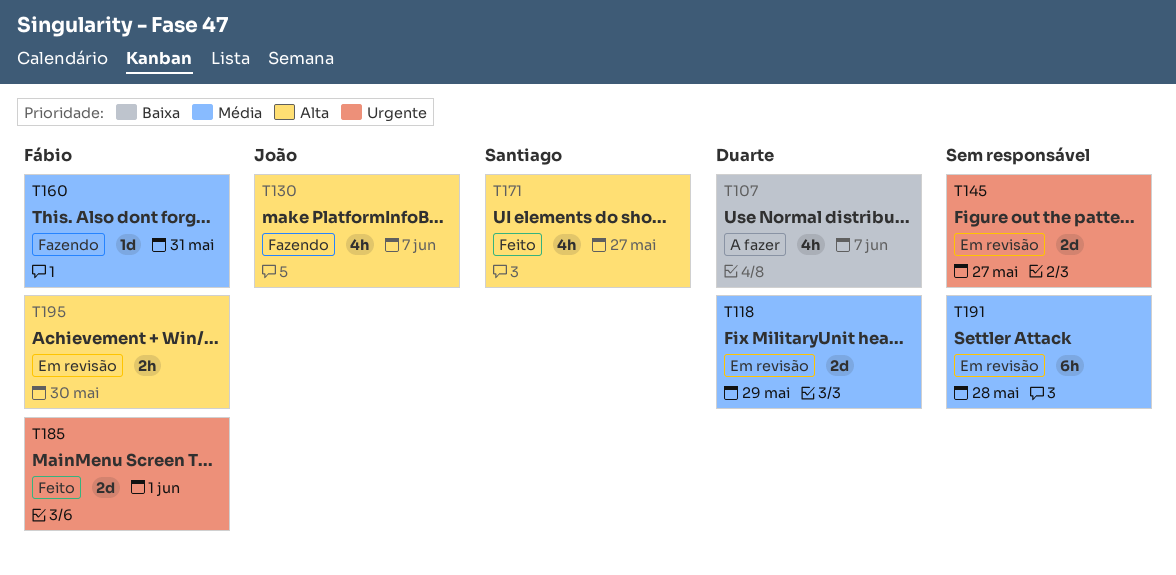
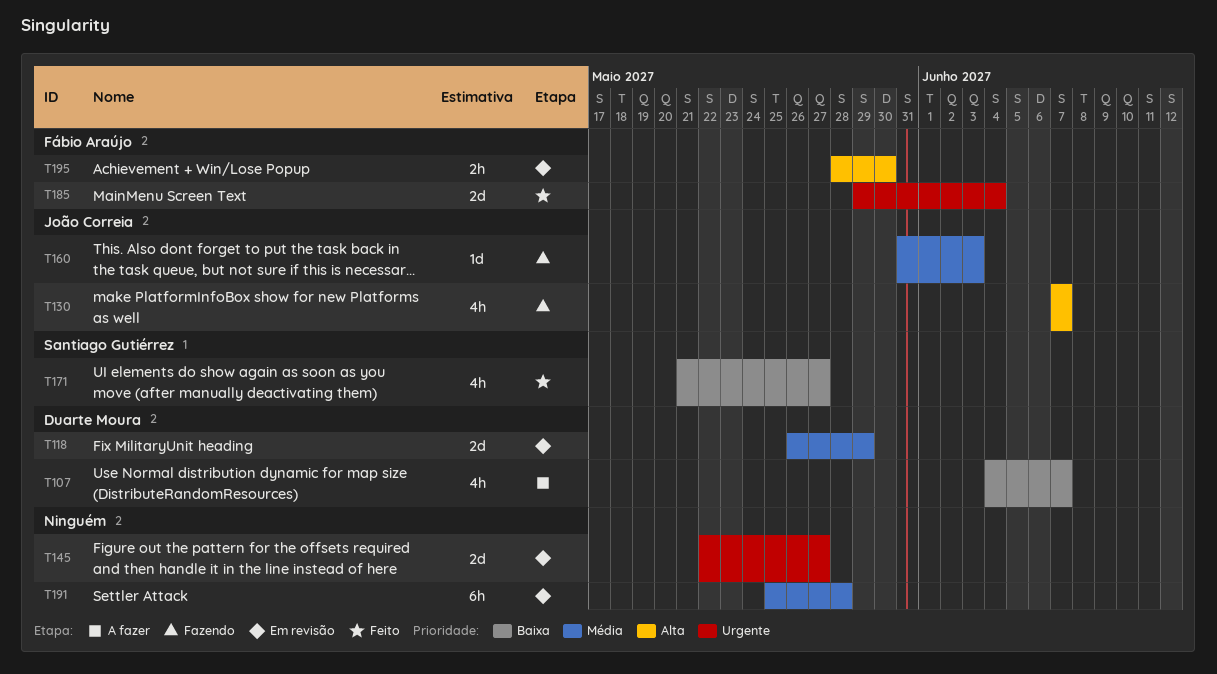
T160, owner: Fábio Araújo -> João Correia
T160, due: May 31 -> Jun 3
T171, priority: Alta -> Baixa
T185, due: Jun 1 -> Jun 4

